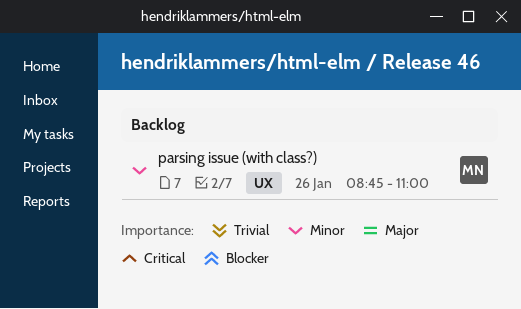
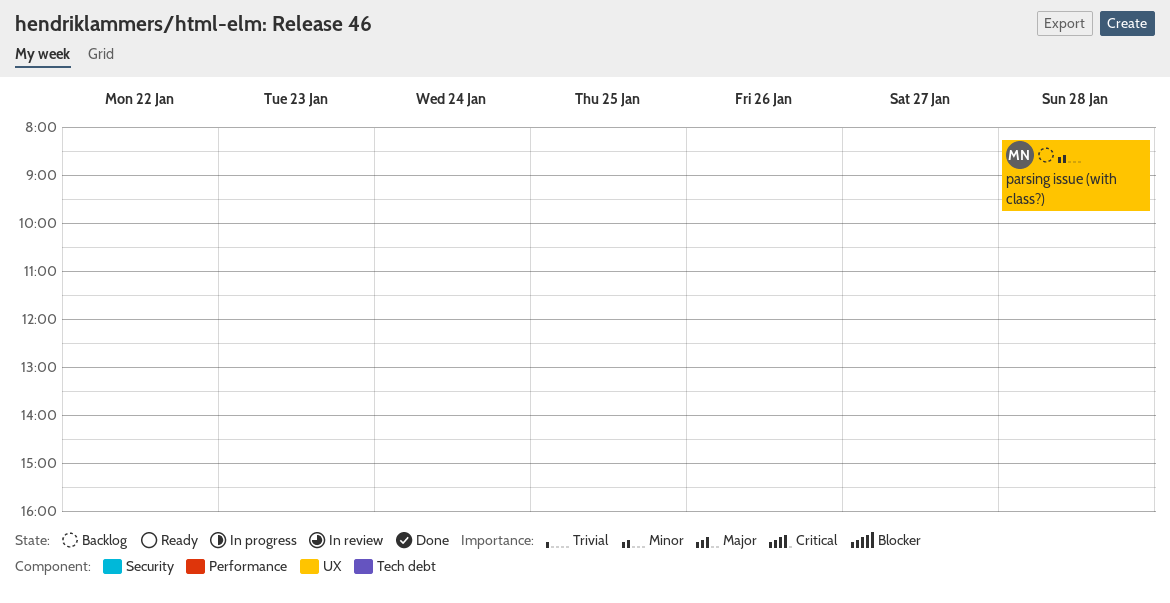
parsing issue (with class?), day: Jan 26 -> Jan 28
parsing issue (with class?), begins: 08:45 -> 08:15
parsing issue (with class?), ends: 11:00 -> 09:45

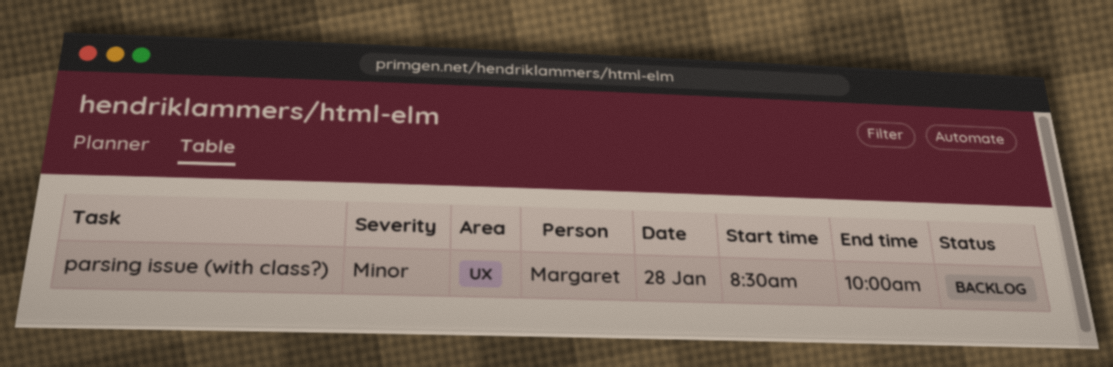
parsing issue (with class?), begins: 08:15 -> 08:30
parsing issue (with class?), ends: 09:45 -> 10:00

